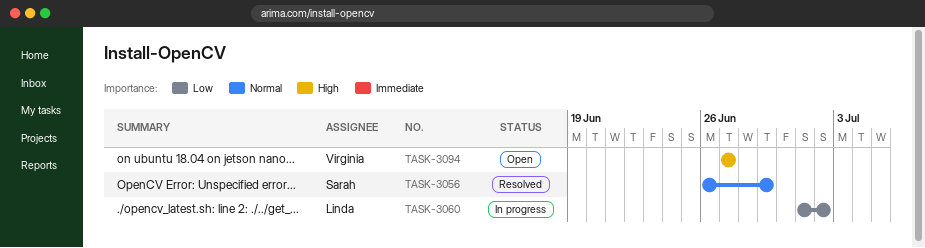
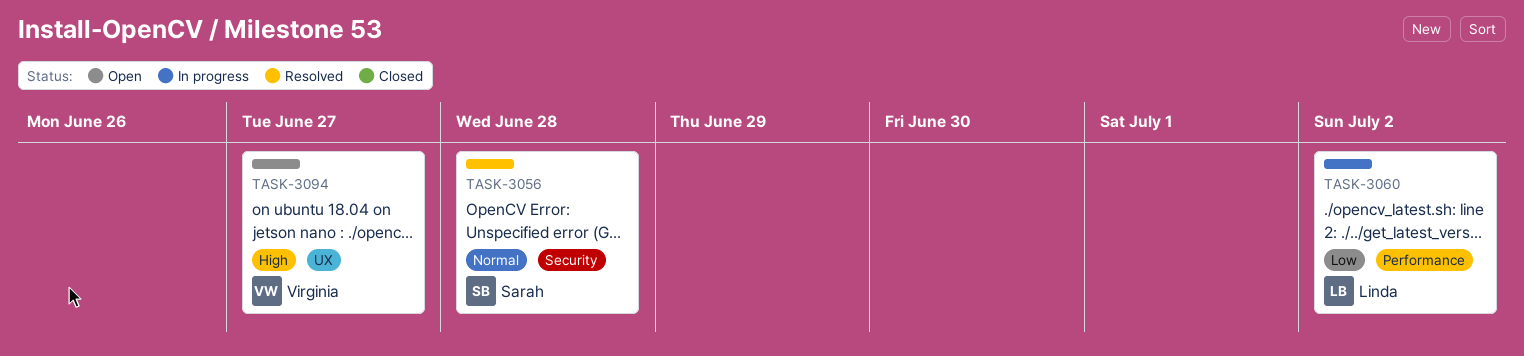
TASK-3056, due: Jun 29 -> Jun 28

